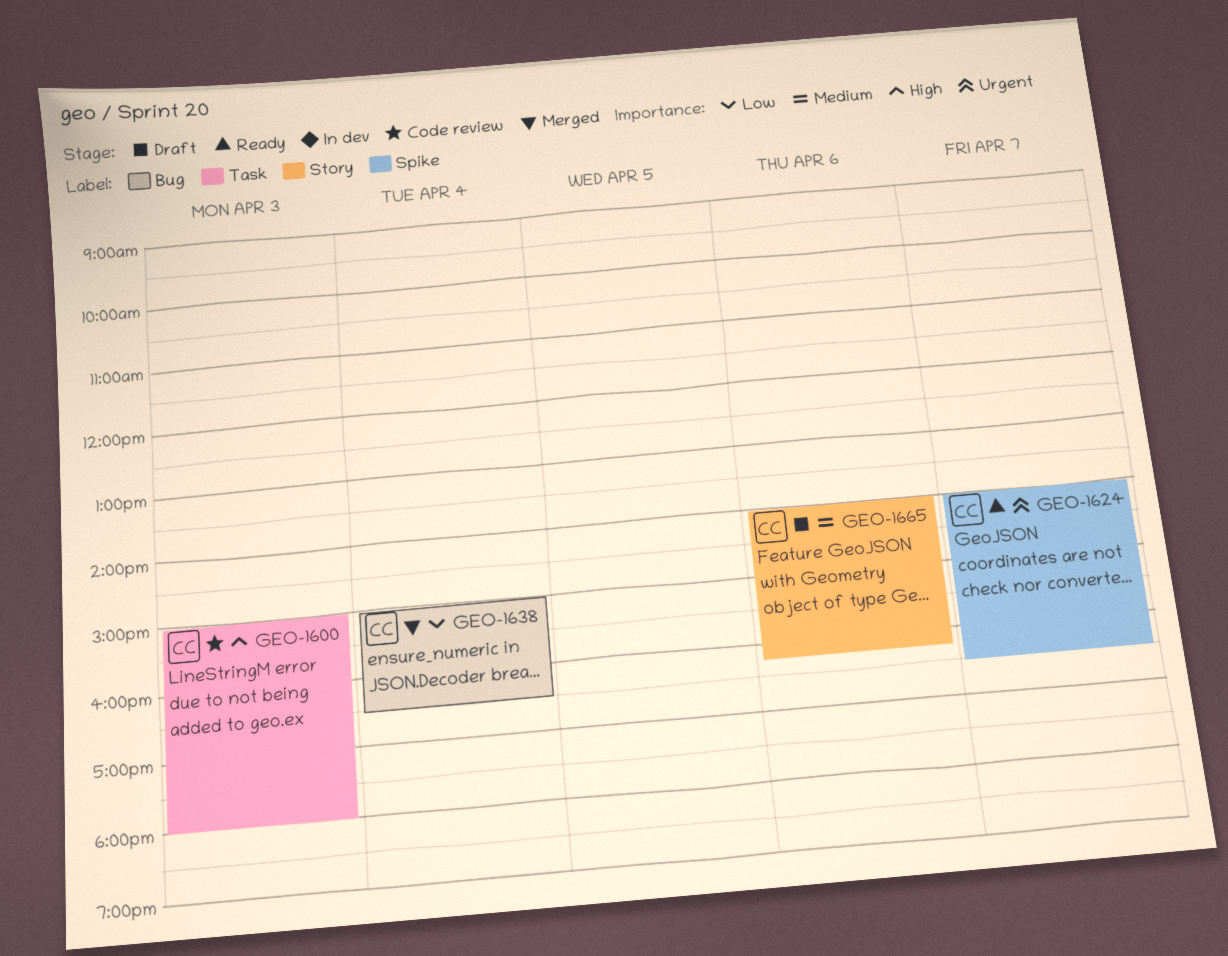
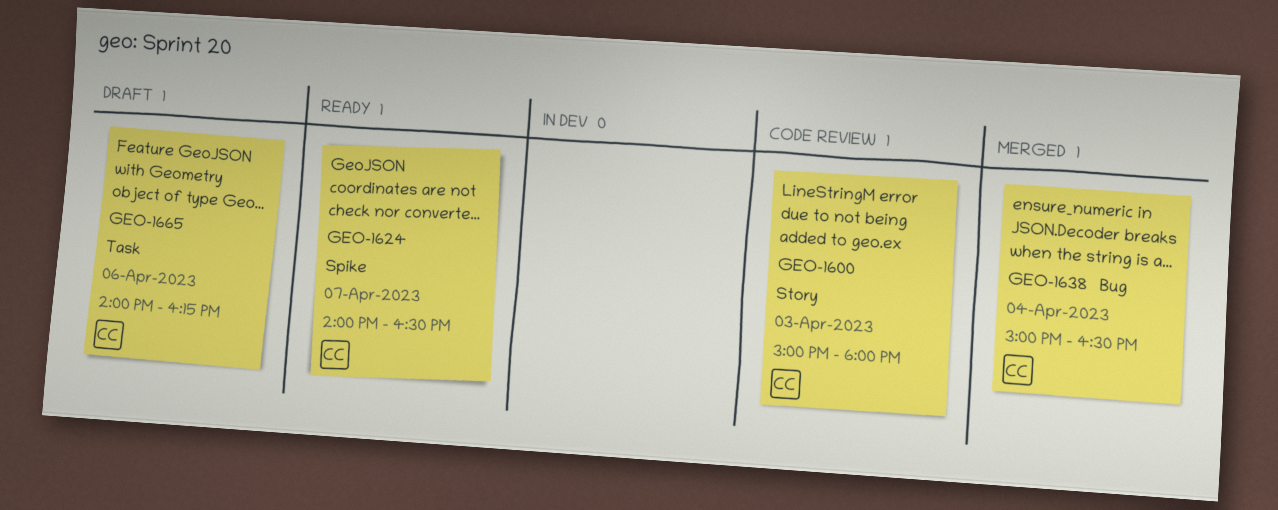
GEO-1600, label: Task -> Story
GEO-1665, label: Story -> Task

